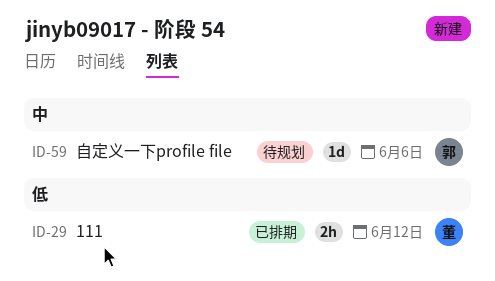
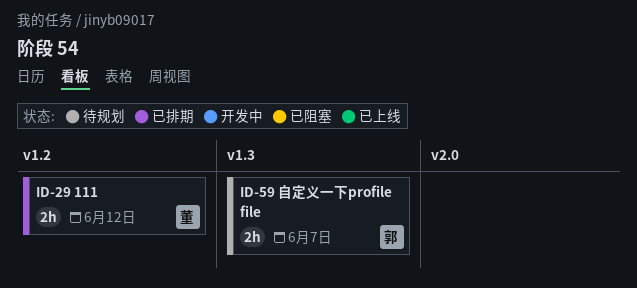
ID-59, estimate: 1d -> 2h
ID-59, due: Jun 6 -> Jun 7

